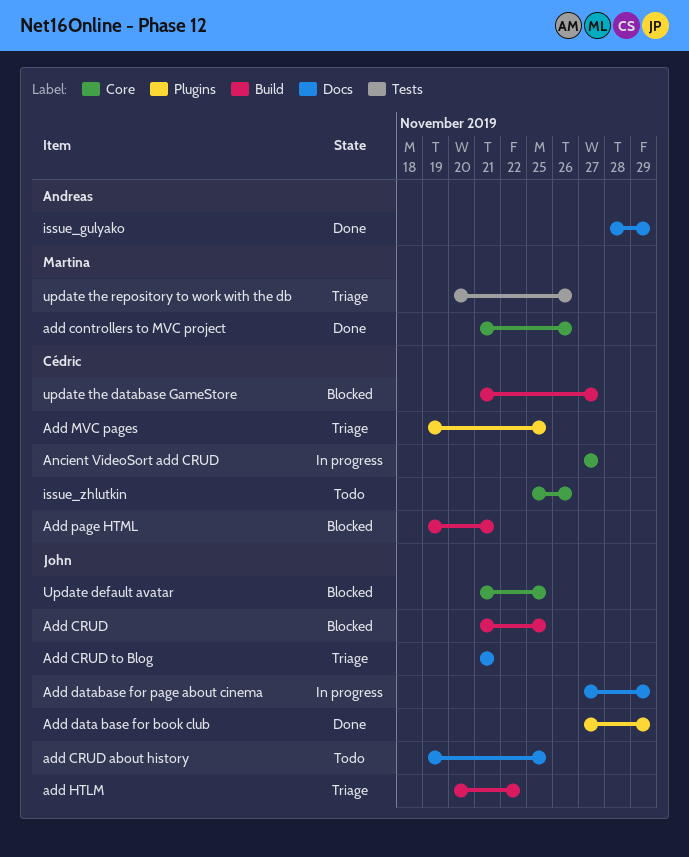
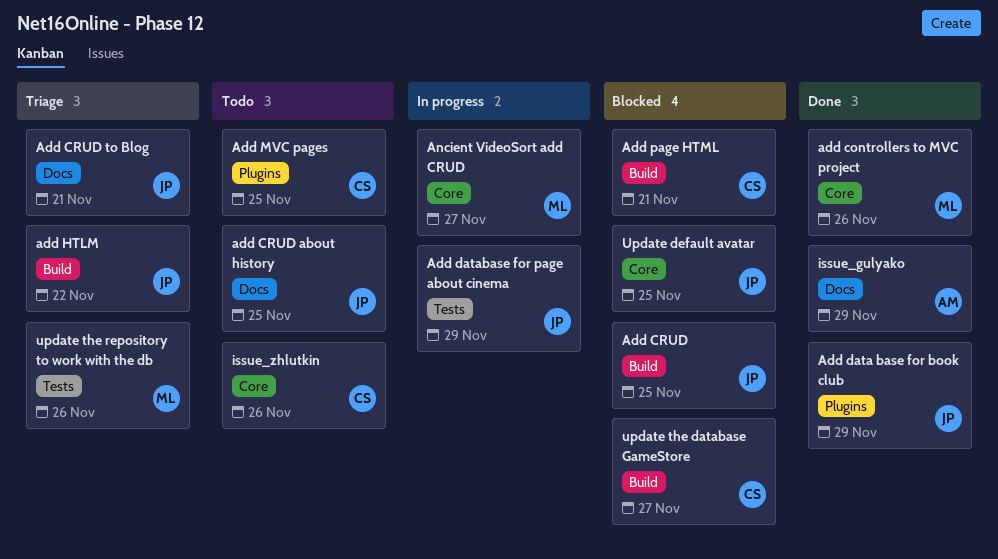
Add database for page about cinema, label: Docs -> Tests
Add MVC pages, status: Triage -> Todo
Ancient VideoSort add CRUD, owner: Cédric -> Martina

